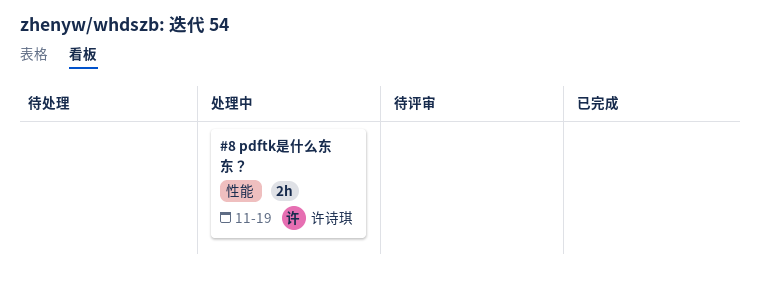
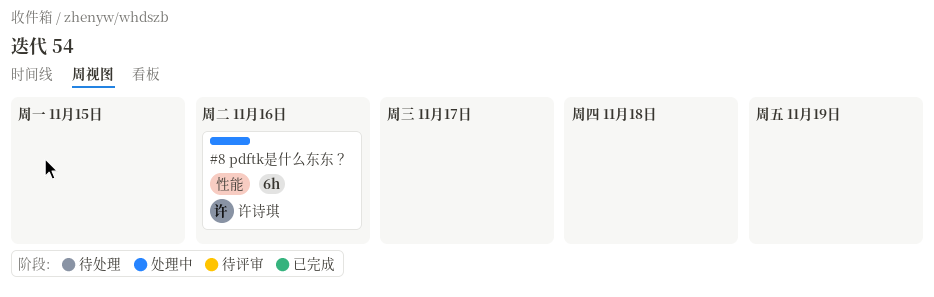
#8, estimate: 2h -> 6h
#8, due: Nov 19 -> Nov 16

